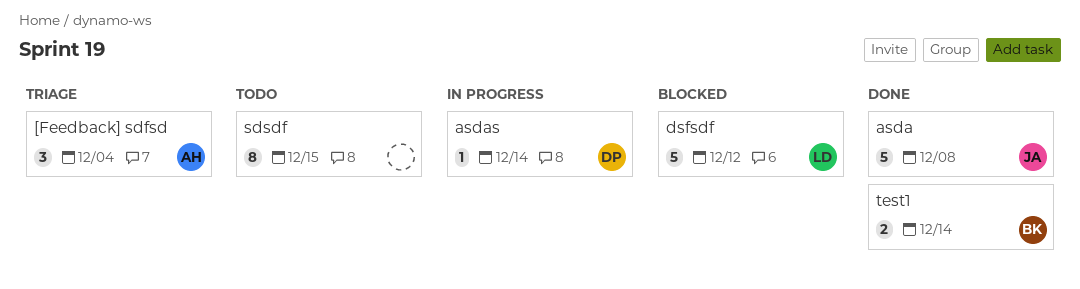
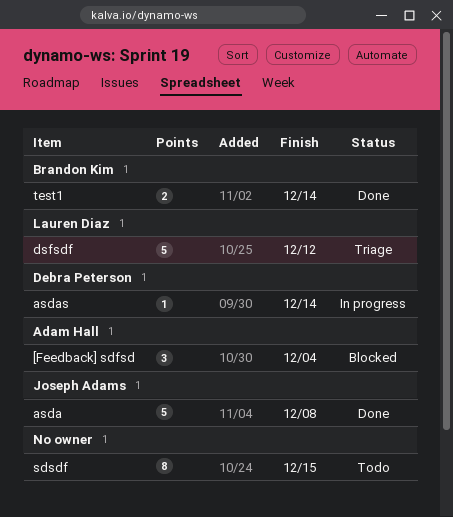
[Feedback] sdfsd, status: Triage -> Blocked
dsfsdf, status: Blocked -> Triage

